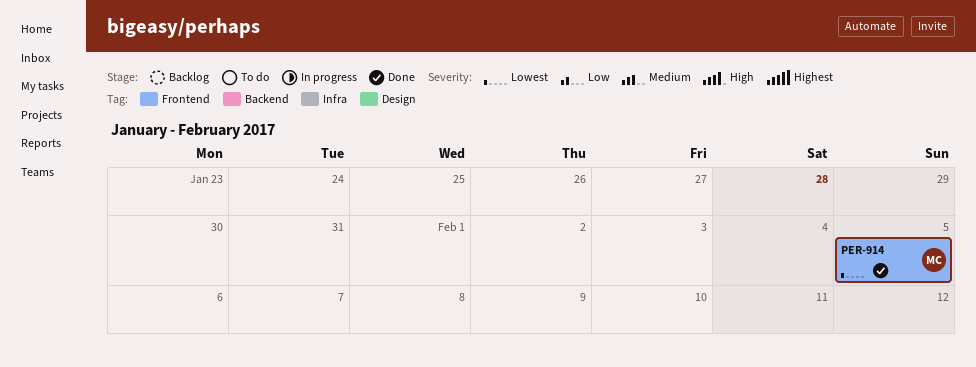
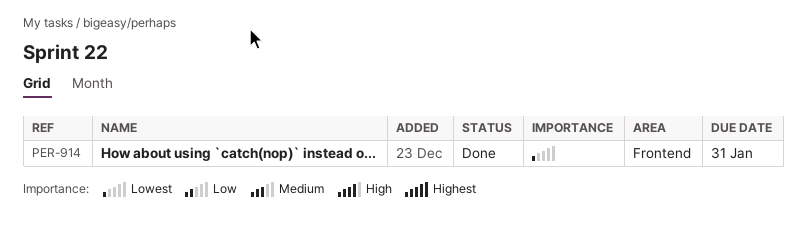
PER-914, due: Feb 5 -> Jan 31

